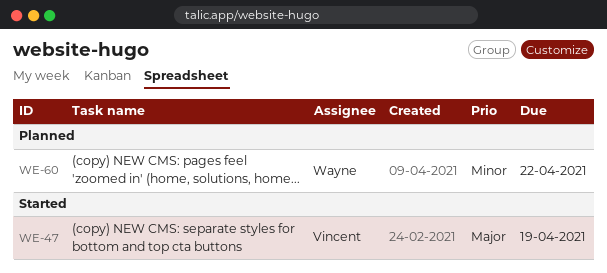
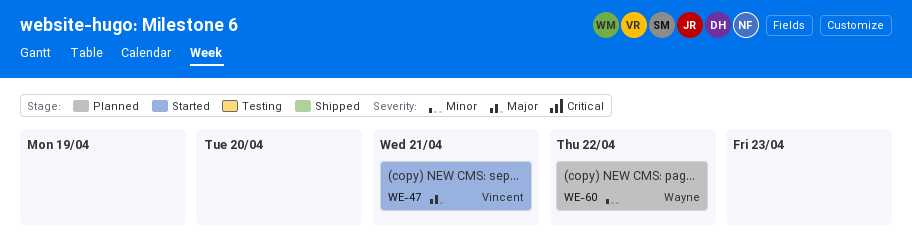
WE-47, due: Apr 19 -> Apr 21

